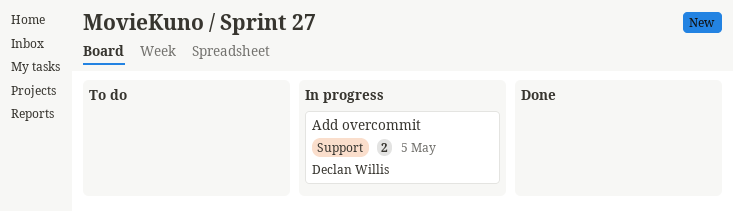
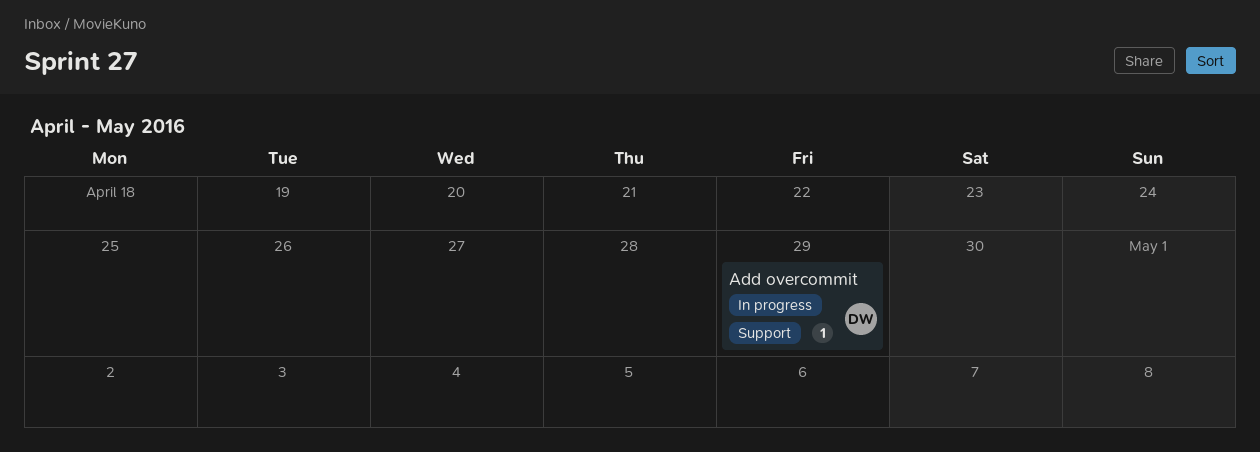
Add overcommit, estimate: 2 -> 1
Add overcommit, due: May 5 -> Apr 29

